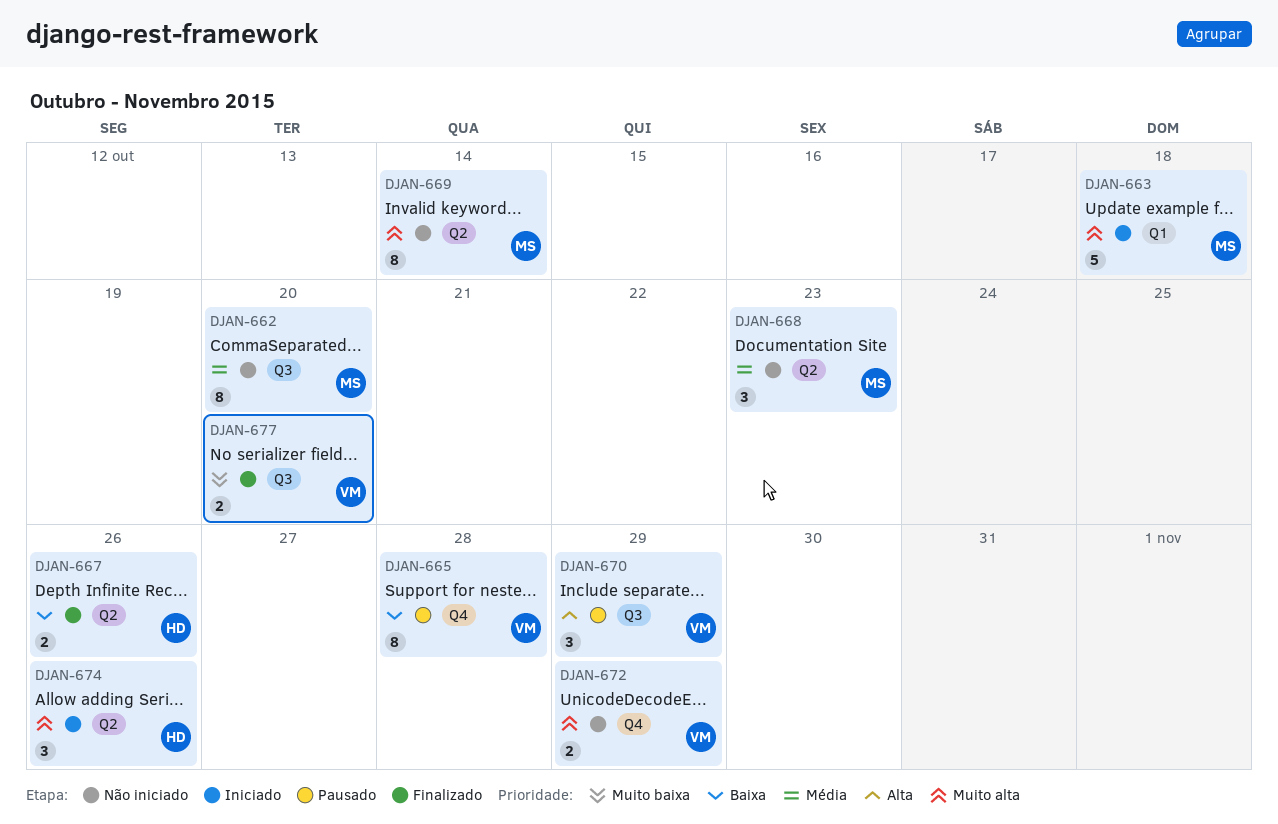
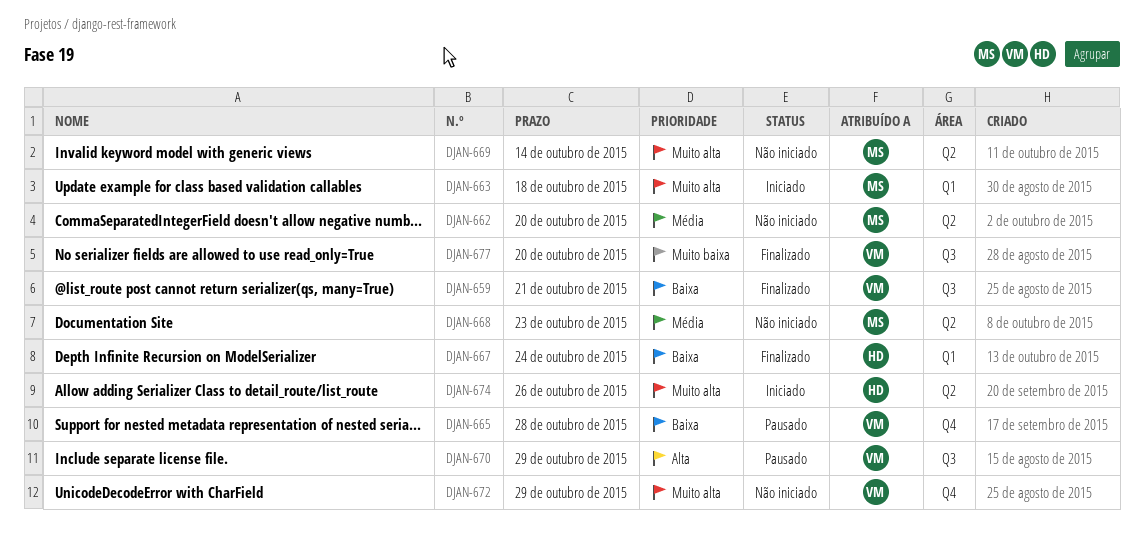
DJAN-659: none -> present
DJAN-662, label: Q3 -> Q2
DJAN-667, label: Q2 -> Q1
DJAN-667, due: Oct 26 -> Oct 24

